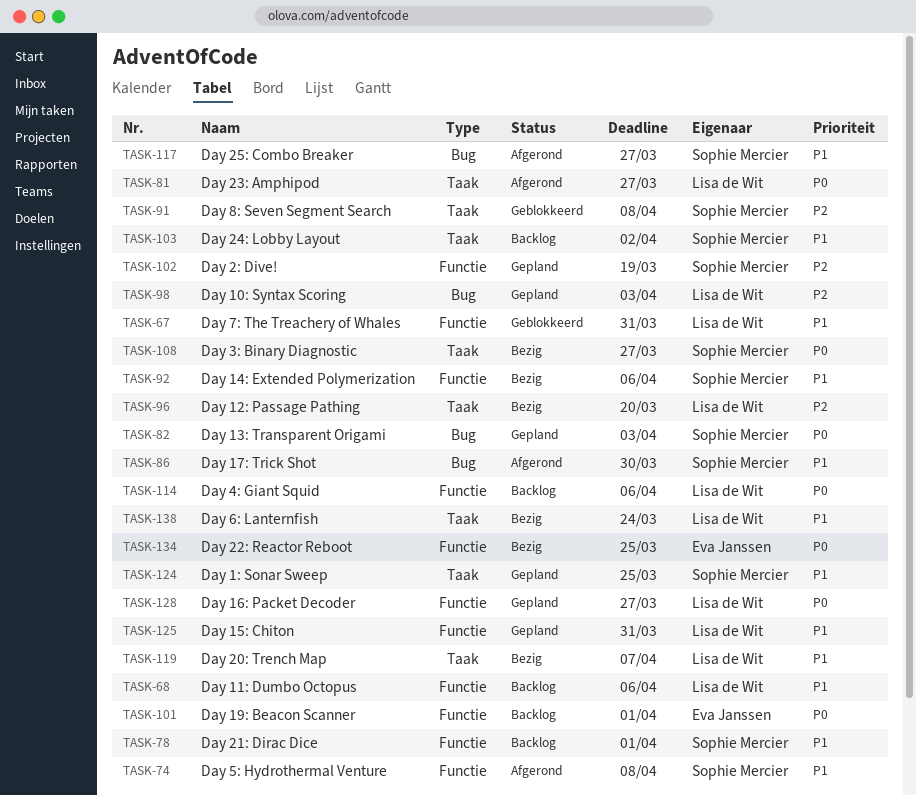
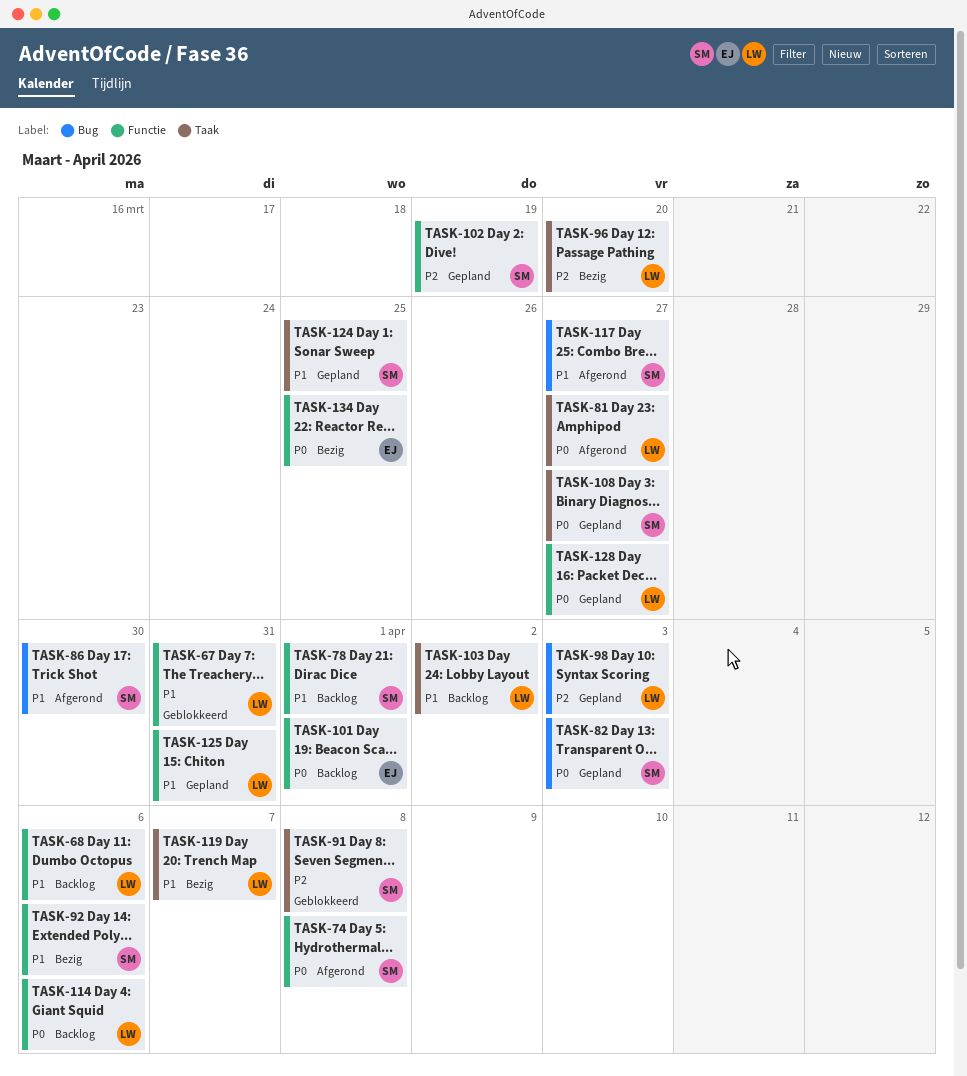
TASK-74, priority: P1 -> P0
TASK-103, owner: Sophie Mercier -> Lisa de Wit
TASK-108, status: Bezig -> Gepland
TASK-138: present -> none

